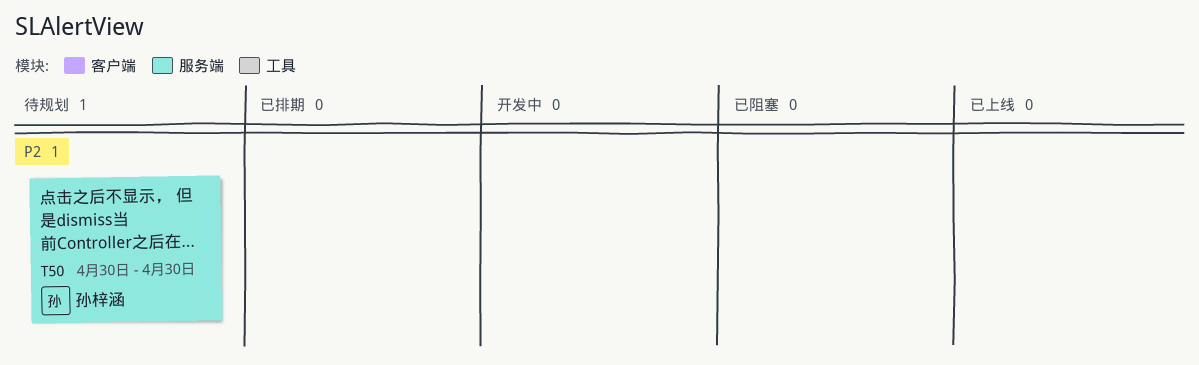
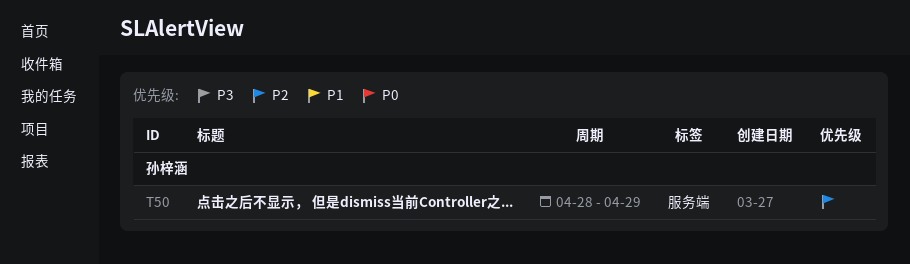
T50, start: Apr 30 -> Apr 28
T50, due: Apr 30 -> Apr 29

